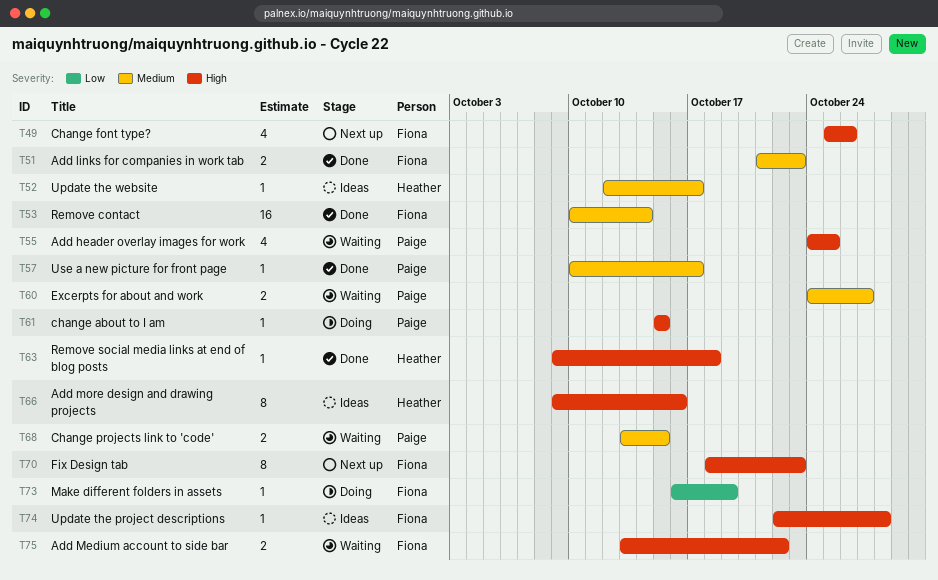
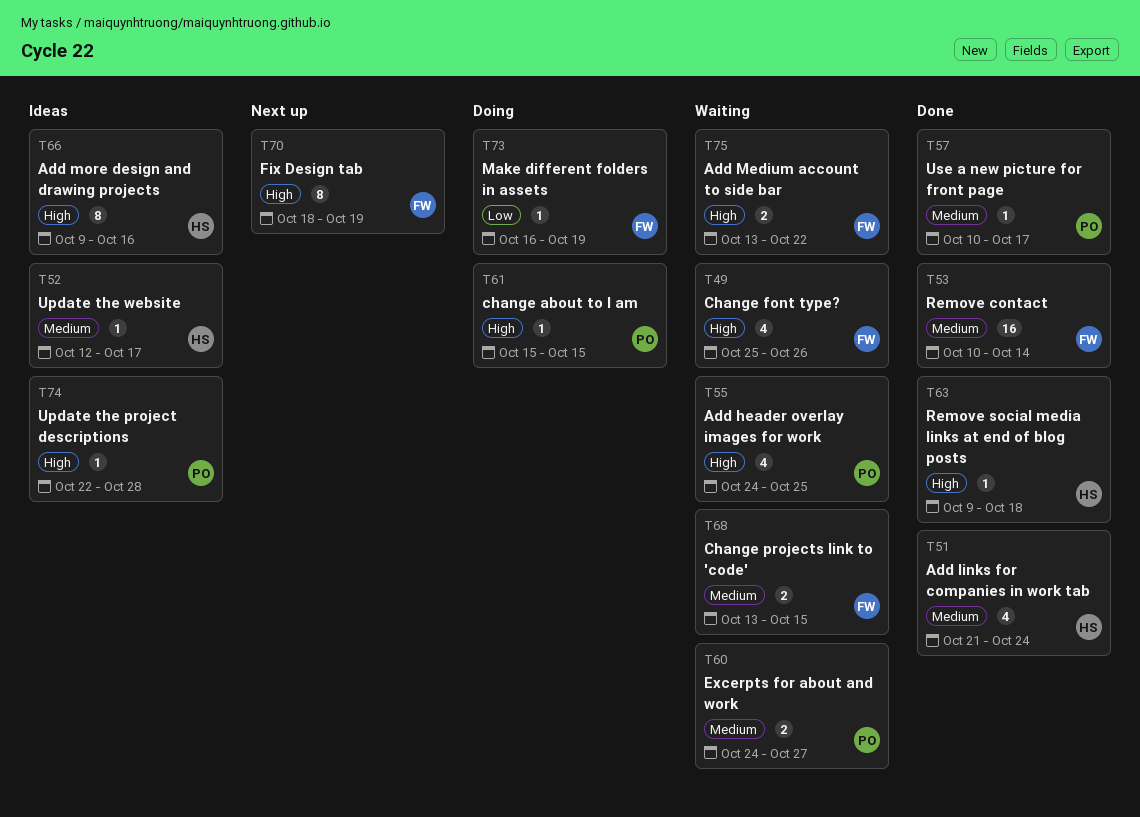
T49, status: Next up -> Waiting
T51, owner: Fiona -> Heather
T51, estimate: 2 -> 4
T51, due: Oct 23 -> Oct 24
T68, owner: Paige -> Fiona
T70, due: Oct 23 -> Oct 19
T74, owner: Fiona -> Paige

